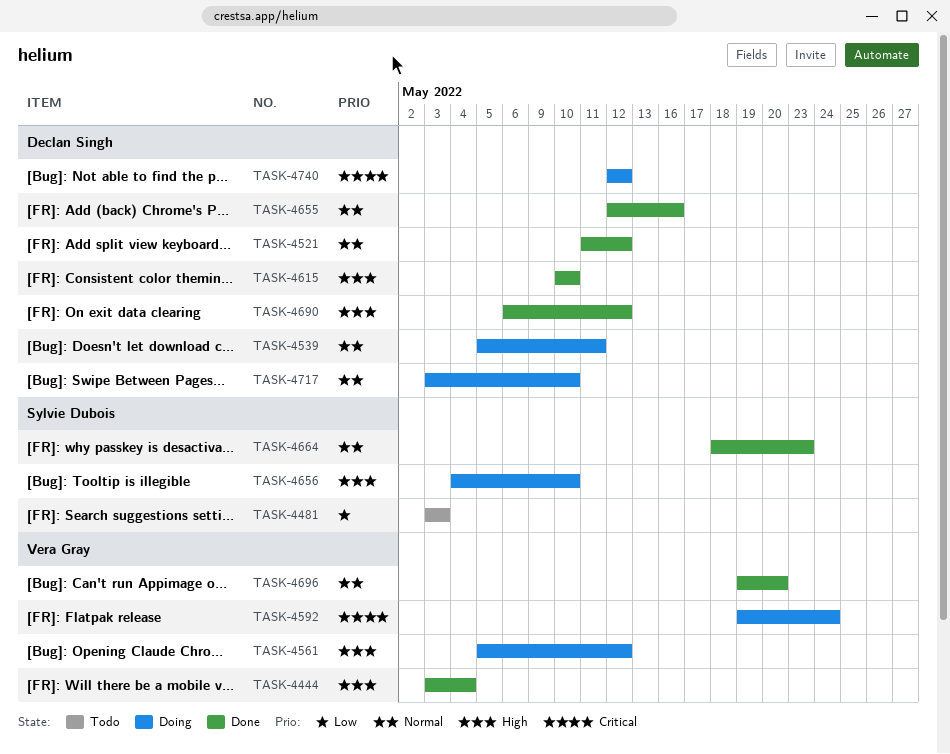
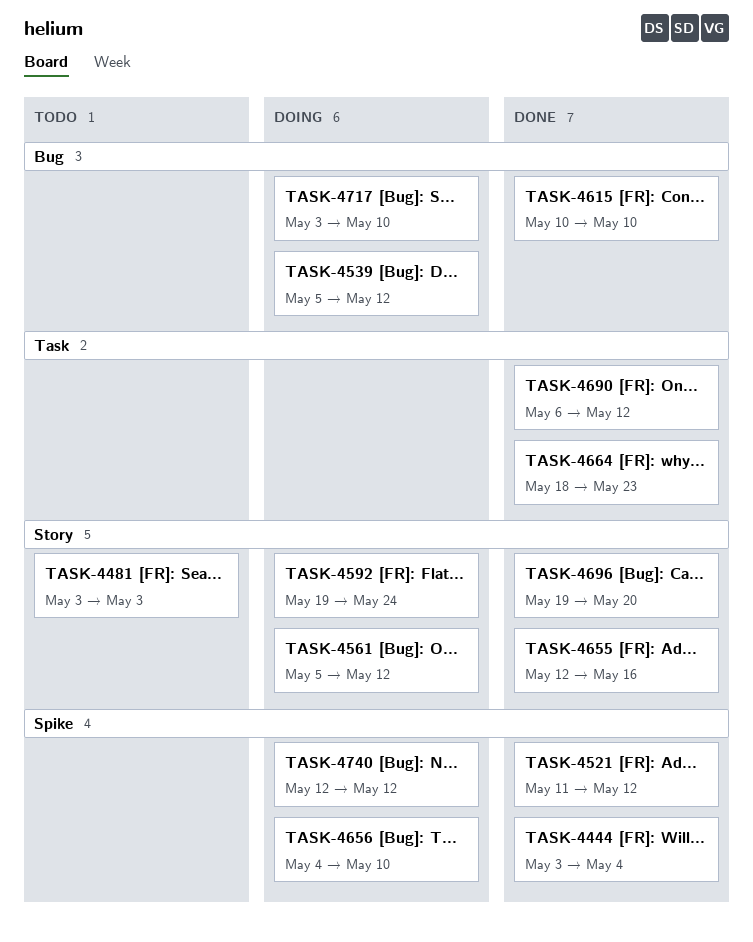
TASK-4539, due: May 11 -> May 12

